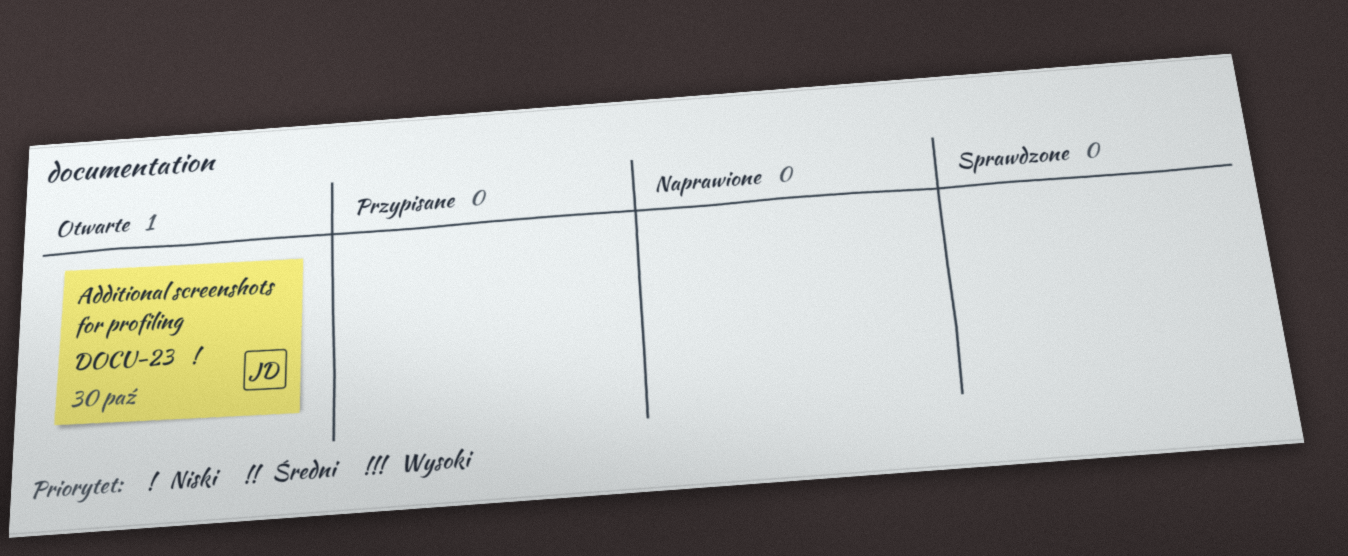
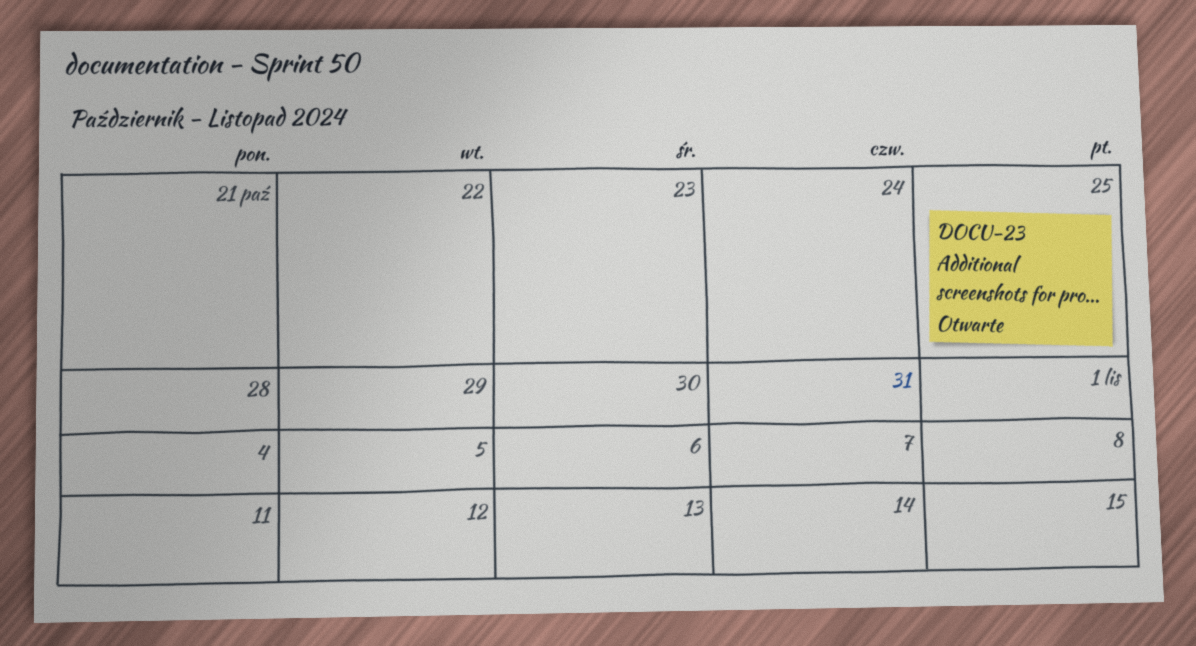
DOCU-23, due: Oct 30 -> Oct 25

